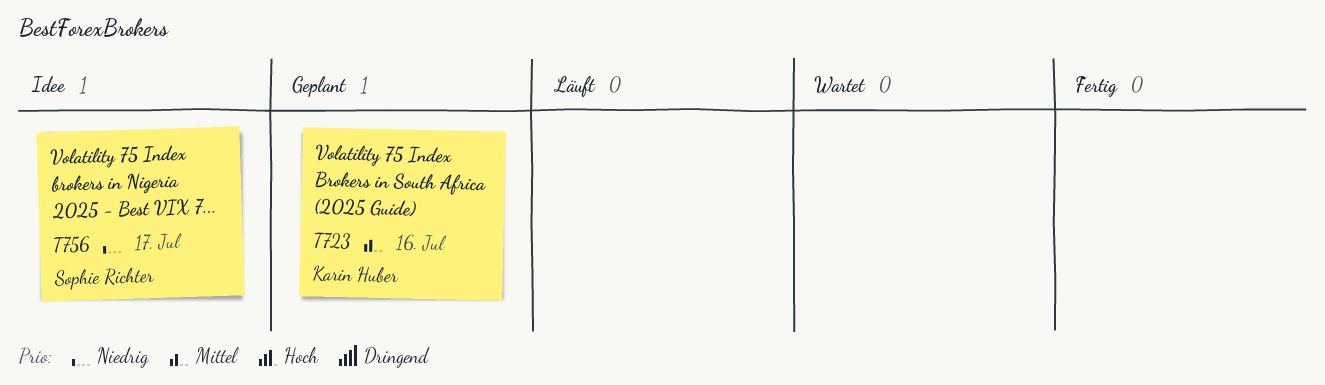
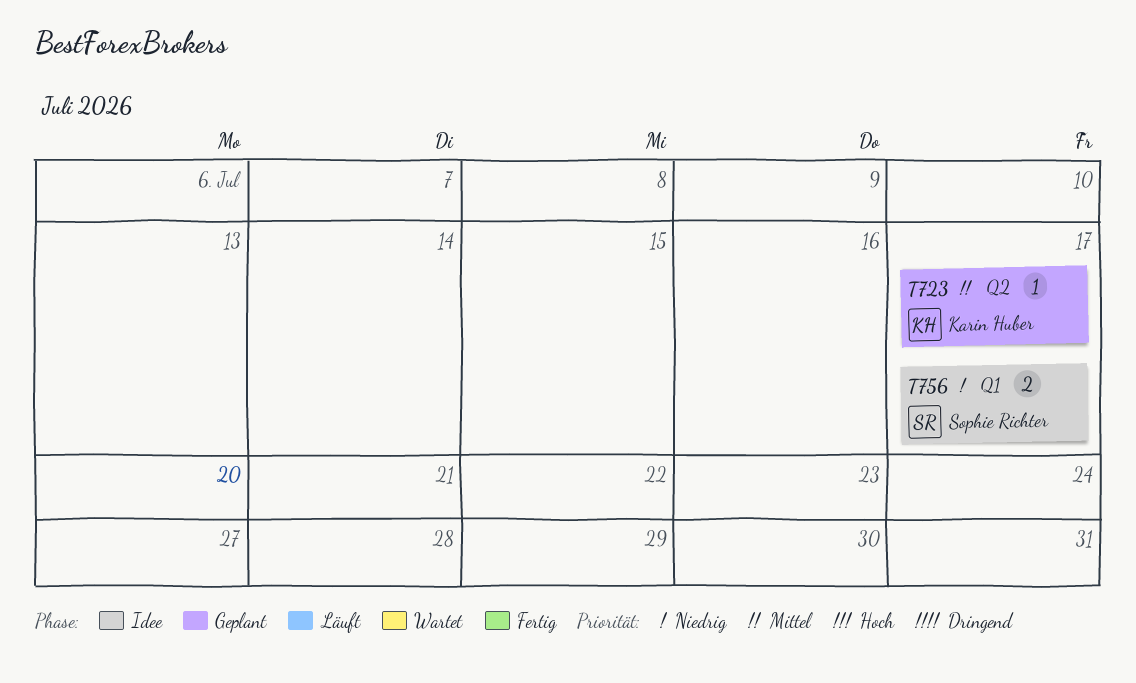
T723, due: Jul 16 -> Jul 17

